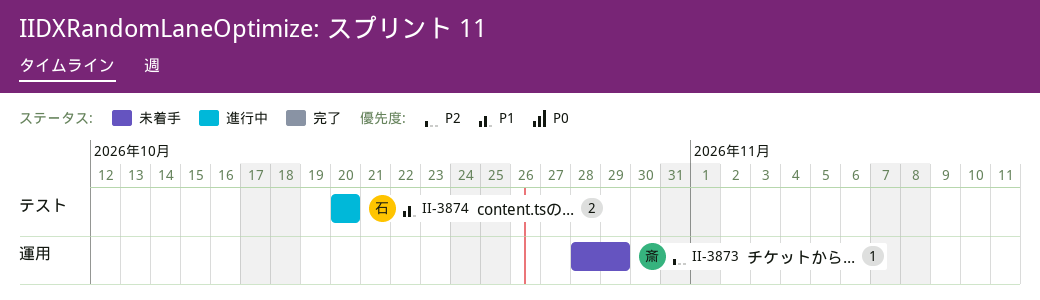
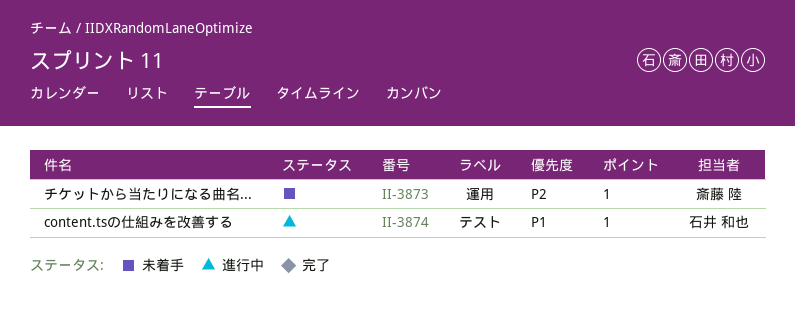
II-3874, estimate: 2 -> 1

